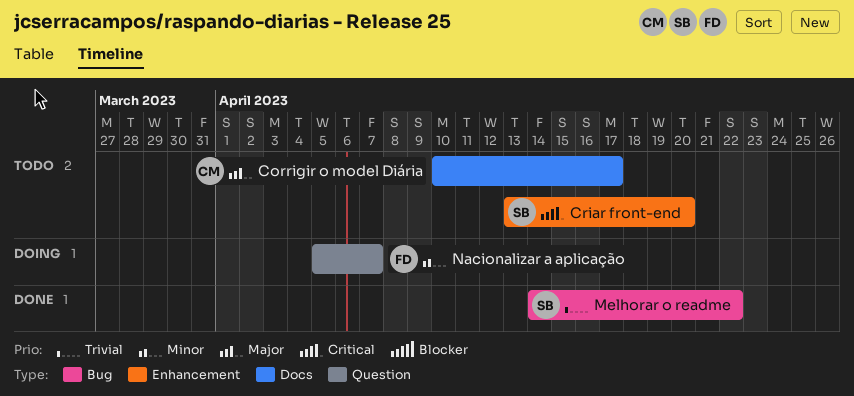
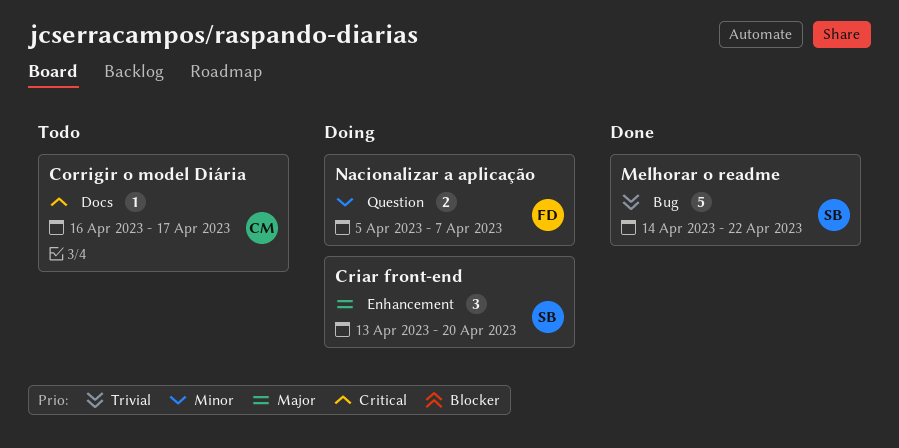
Corrigir o model Diária, priority: Major -> Critical
Corrigir o model Diária, start: Apr 10 -> Apr 16
Criar front-end, status: Todo -> Doing
Criar front-end, priority: Critical -> Major

